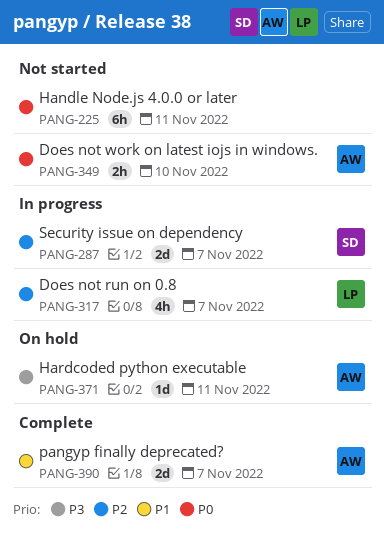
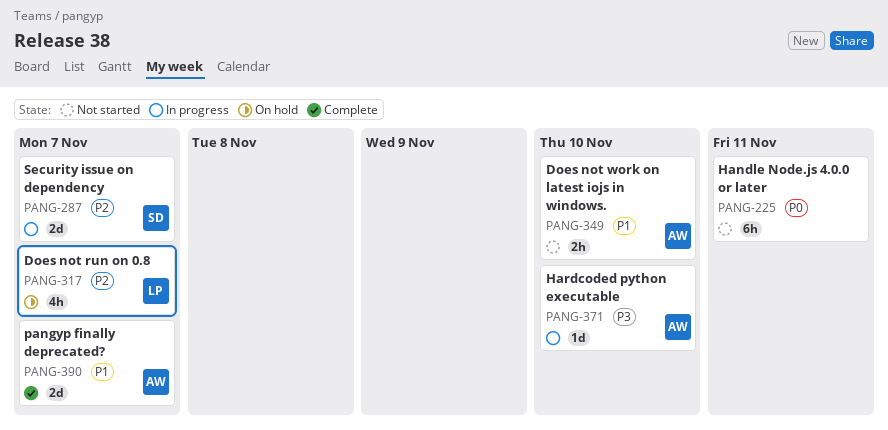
PANG-317, status: In progress -> On hold
PANG-349, priority: P0 -> P1
PANG-371, status: On hold -> In progress
PANG-371, due: Nov 11 -> Nov 10

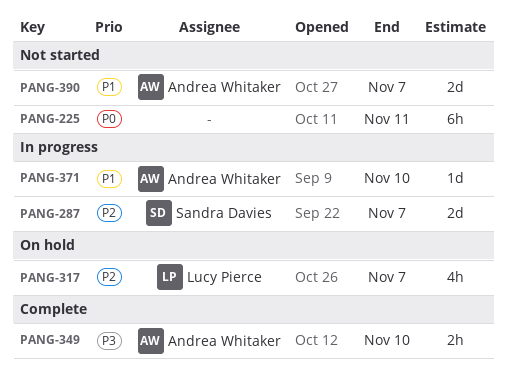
PANG-349, status: Not started -> Complete
PANG-349, priority: P1 -> P3
PANG-371, priority: P3 -> P1
PANG-390, status: Complete -> Not started

